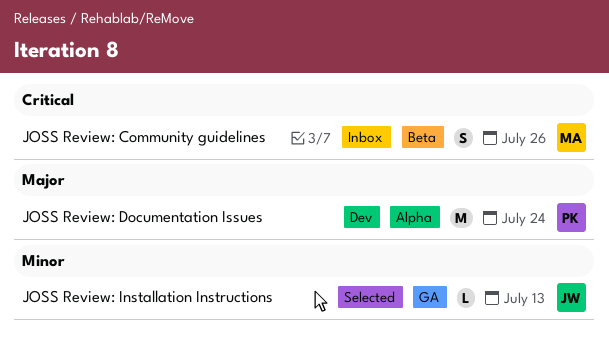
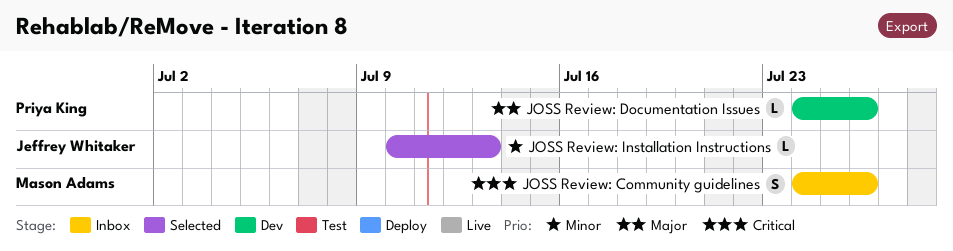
JOSS Review: Documentation Issues, estimate: M -> L
JOSS Review: Documentation Issues, due: Jul 24 -> Jul 26

